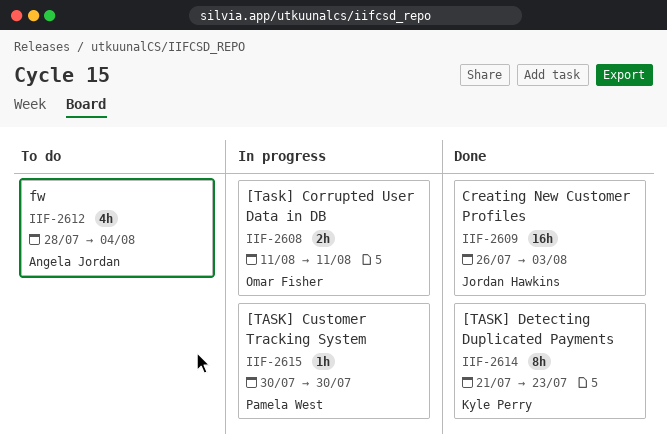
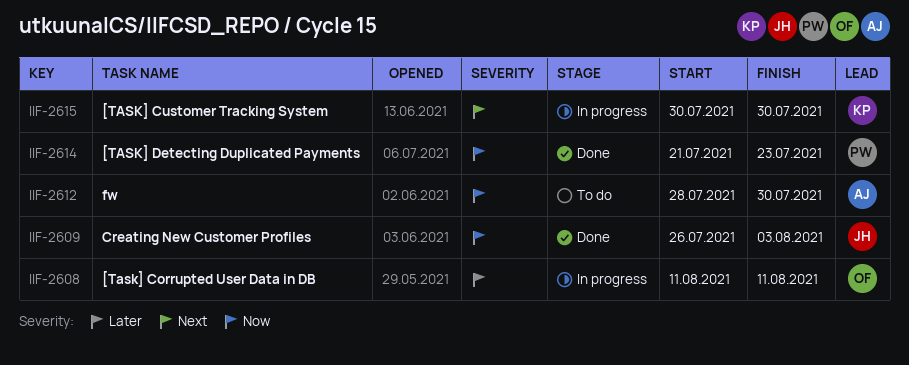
IIF-2612, due: Aug 4 -> Jul 30
IIF-2614, owner: Kyle Perry -> Pamela West
IIF-2615, owner: Pamela West -> Kyle Perry

